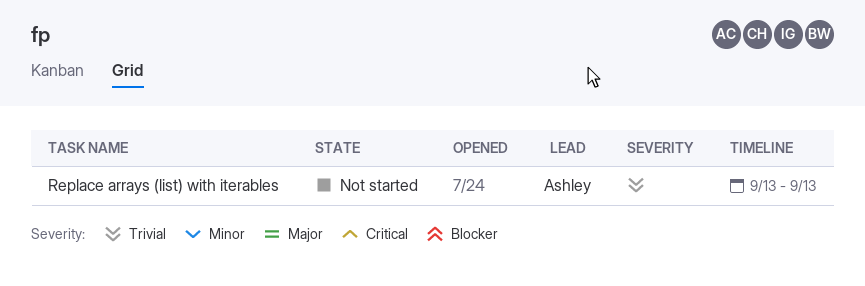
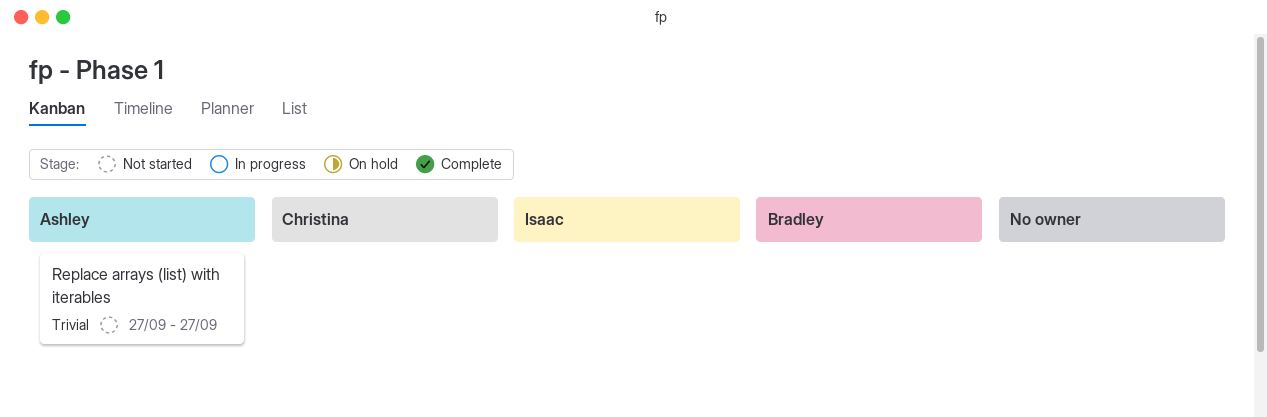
Replace arrays (list) with iterables, start: Sep 13 -> Sep 27
Replace arrays (list) with iterables, due: Sep 13 -> Sep 27

